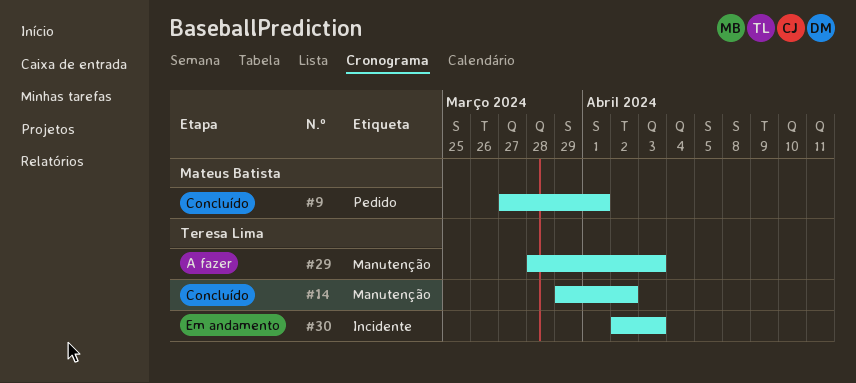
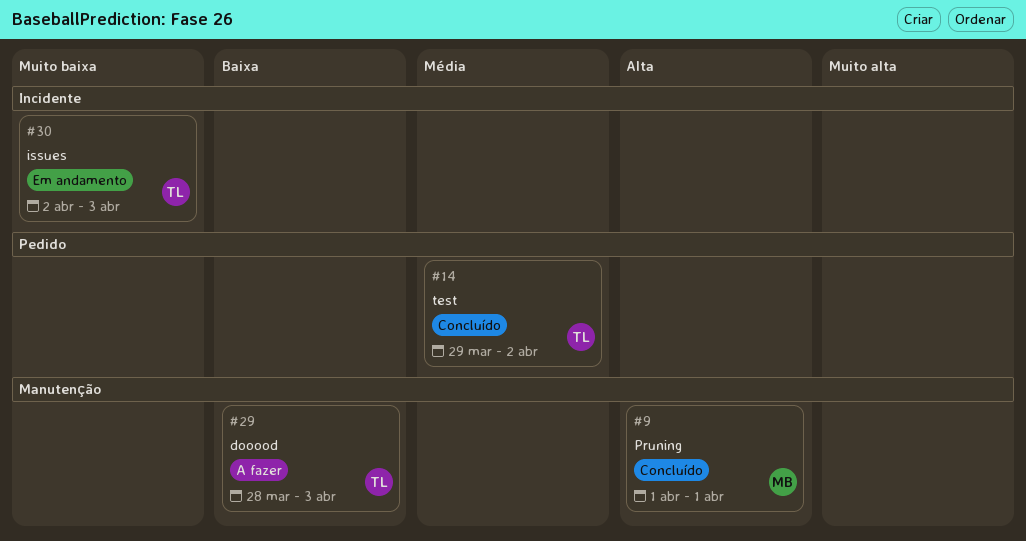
#9, label: Pedido -> Manutenção
#9, start: Mar 27 -> Apr 1
#14, label: Manutenção -> Pedido

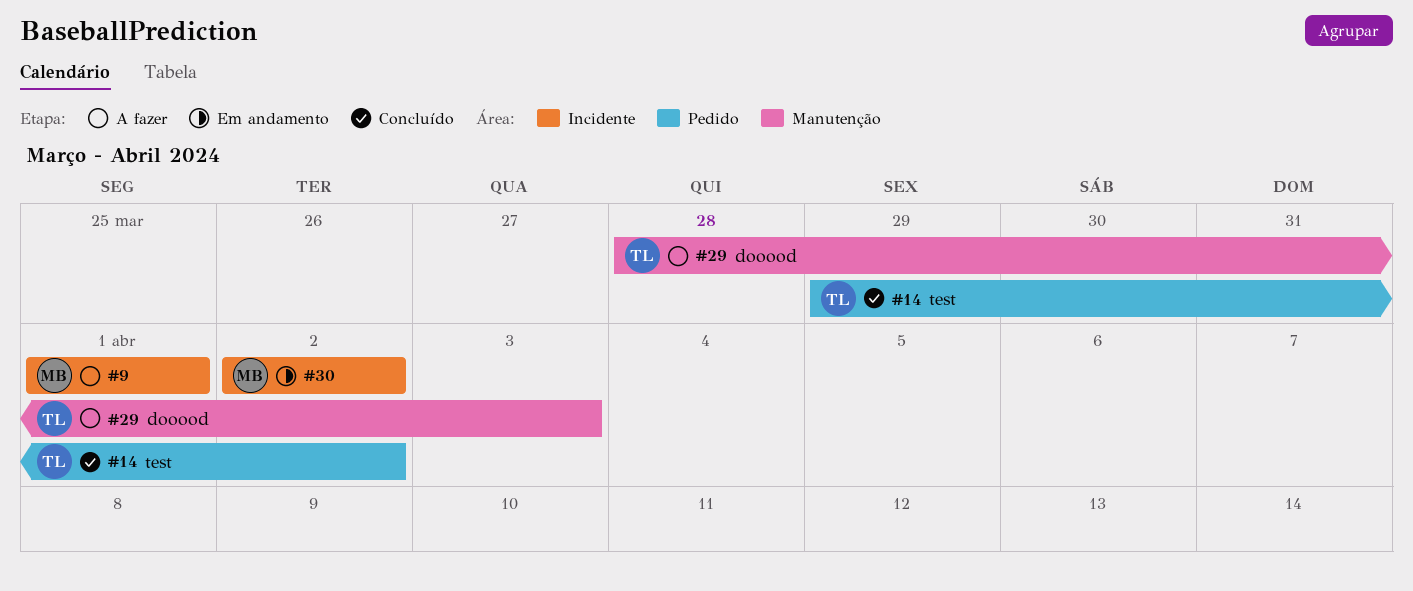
#9, status: Concluído -> A fazer
#9, label: Manutenção -> Incidente
#30, owner: TL -> MB
#30, due: Apr 3 -> Apr 2

